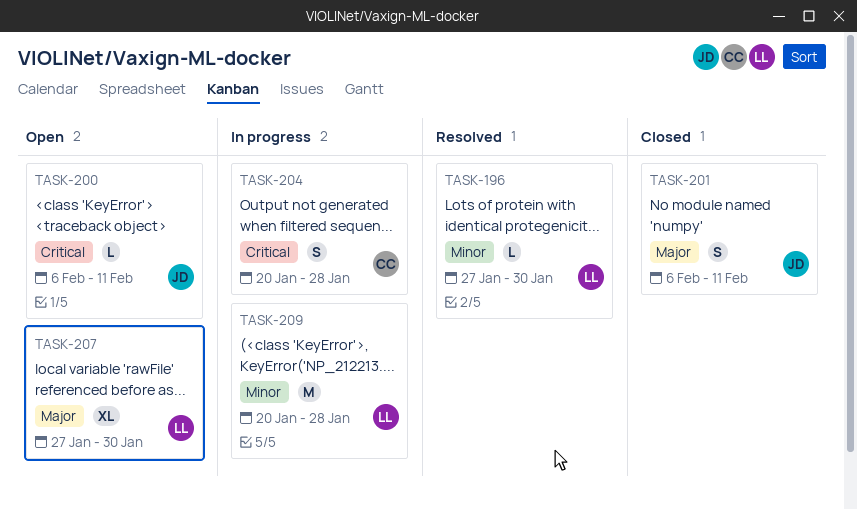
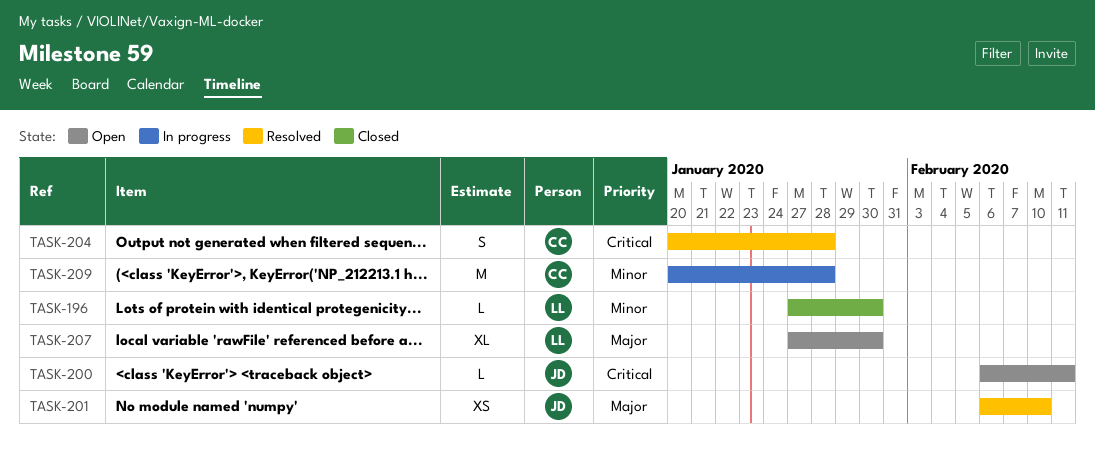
TASK-196, status: Resolved -> Closed
TASK-201, status: Closed -> Resolved
TASK-201, estimate: S -> XS
TASK-201, due: Feb 11 -> Feb 10
TASK-204, status: In progress -> Resolved
TASK-209, owner: LL -> CC

